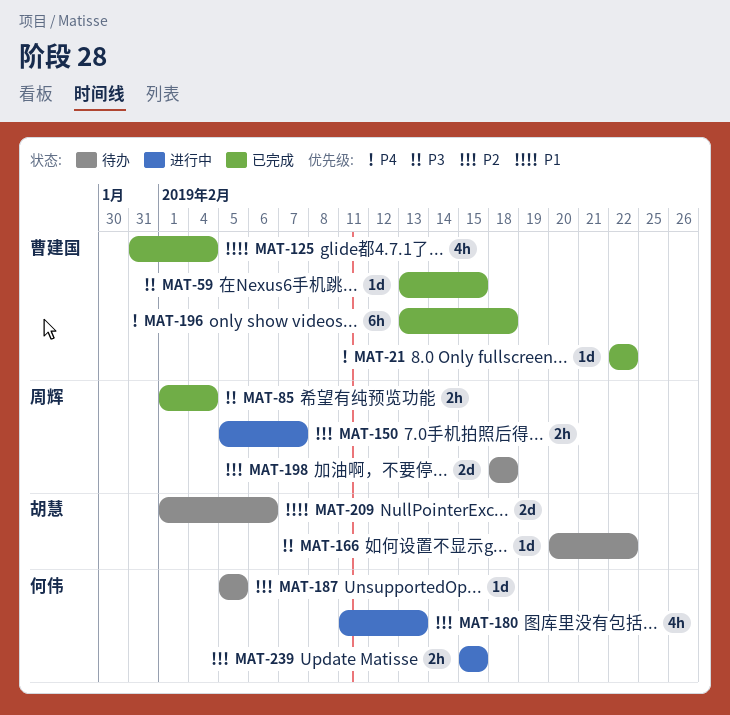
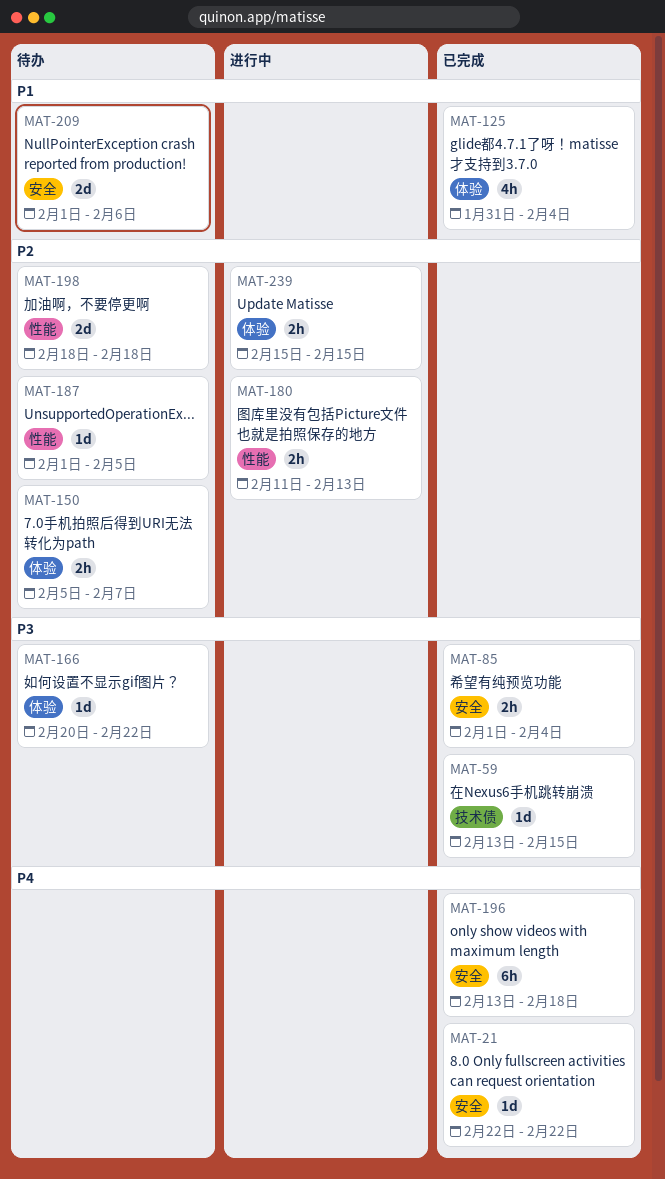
MAT-150, status: 进行中 -> 待办
MAT-180, estimate: 4h -> 2h
MAT-187, start: Feb 5 -> Feb 1

